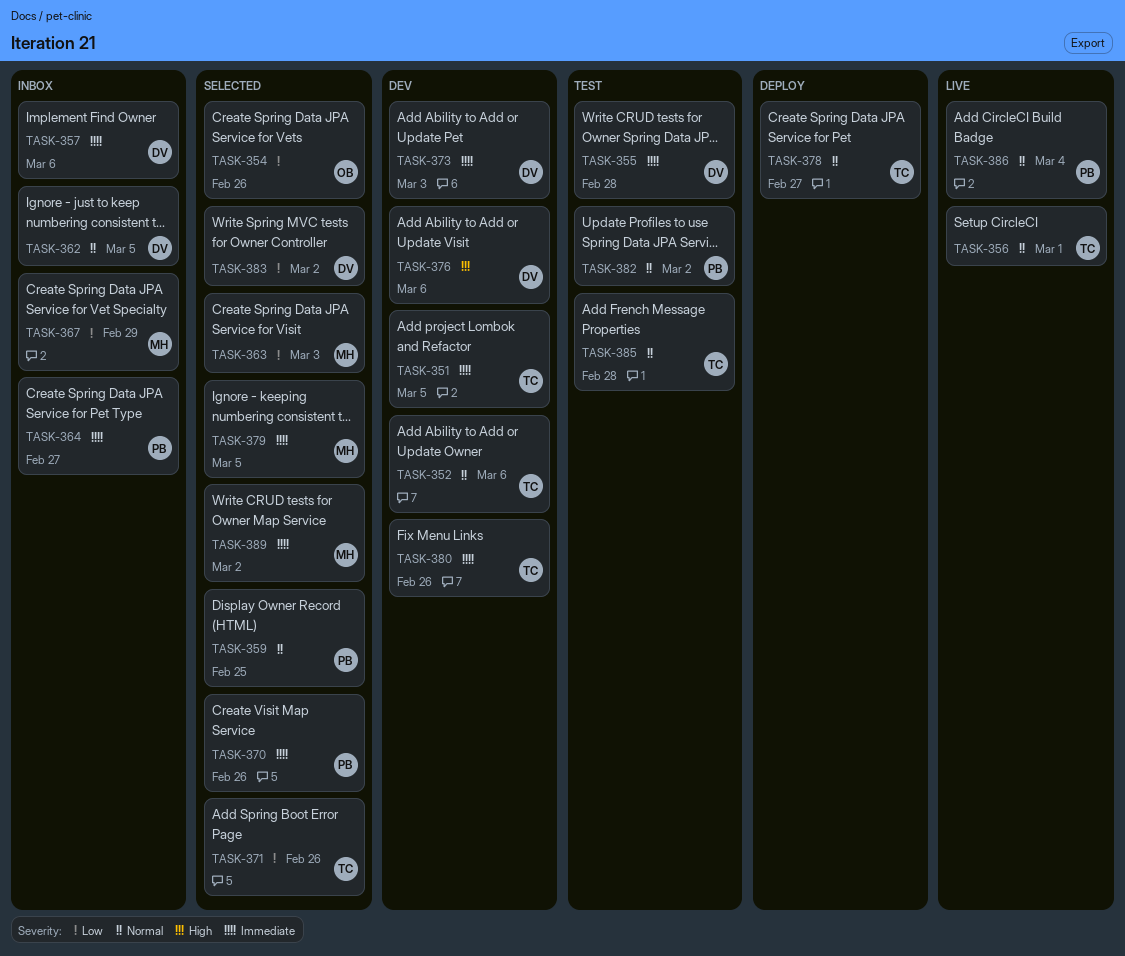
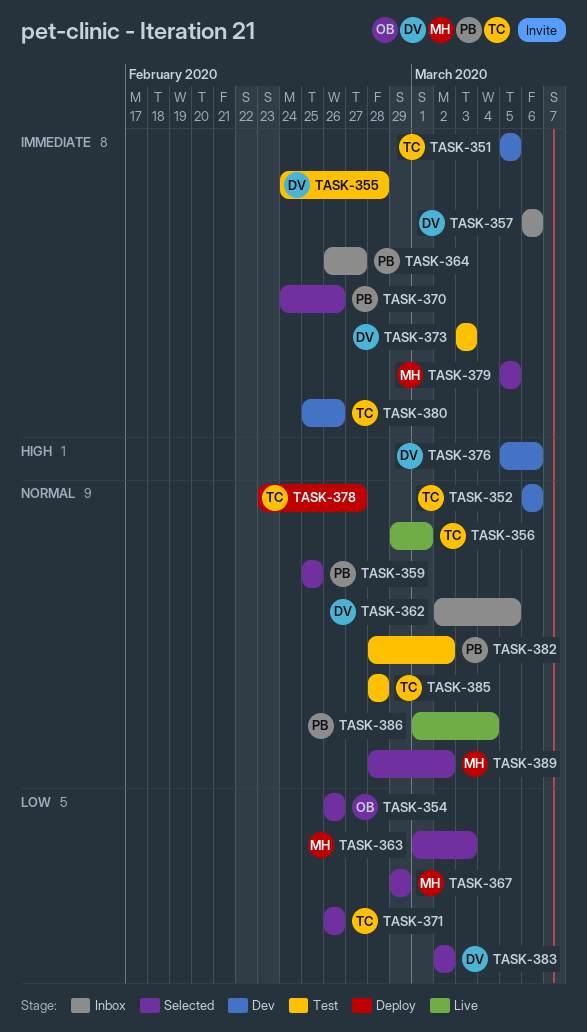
TASK-367, status: Inbox -> Selected
TASK-373, status: Dev -> Test
TASK-389, priority: Immediate -> Normal

